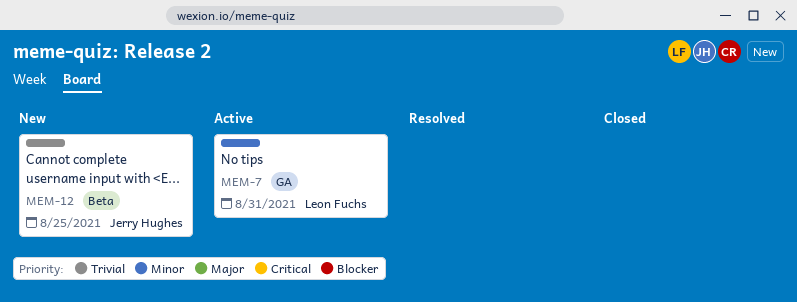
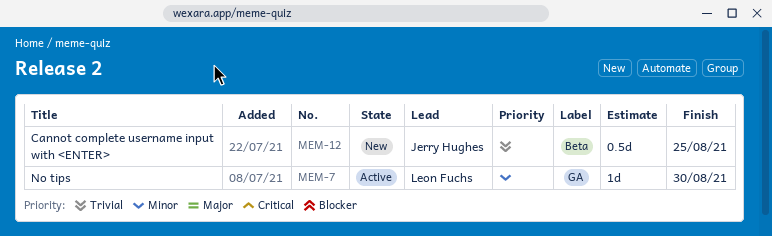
MEM-7, due: Aug 31 -> Aug 30

